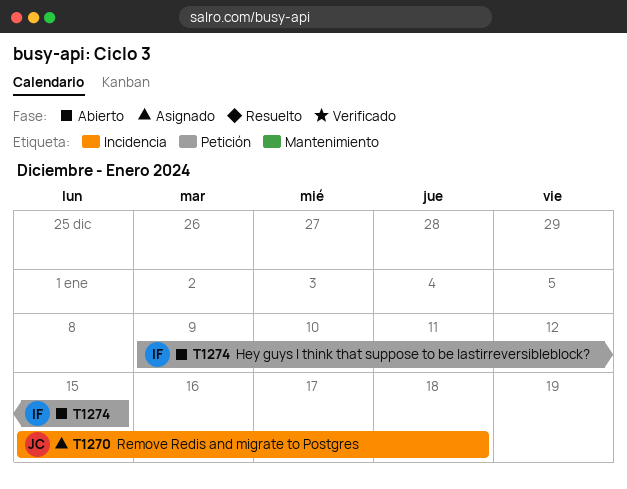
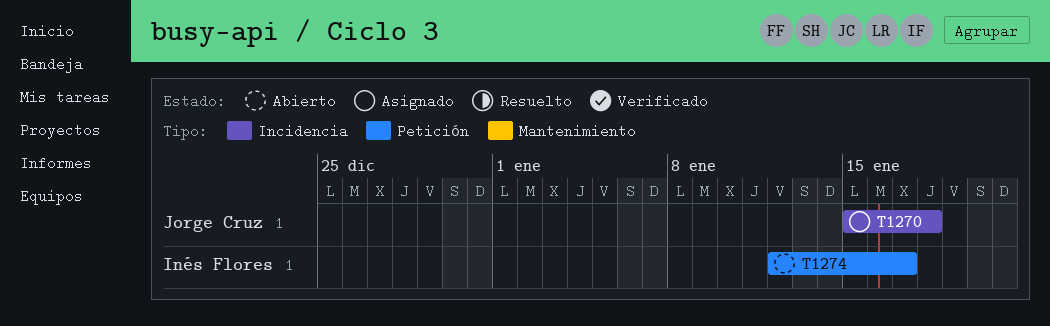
T1274, start: Jan 9 -> Jan 12
T1274, due: Jan 15 -> Jan 17

